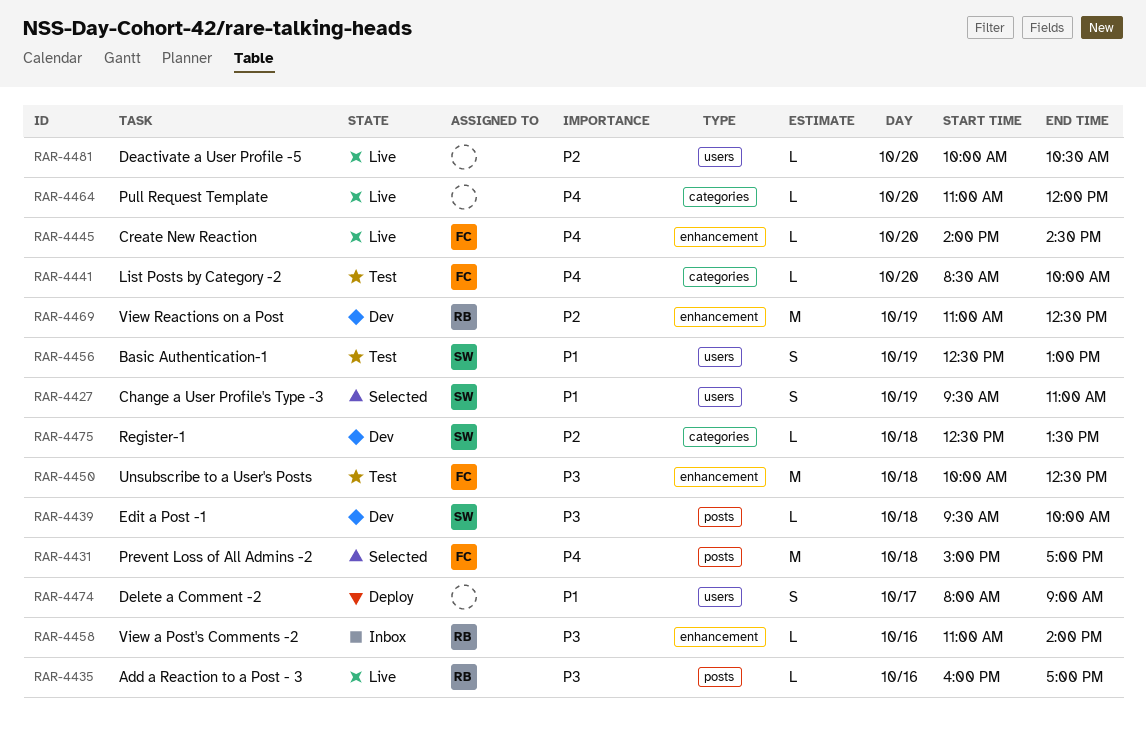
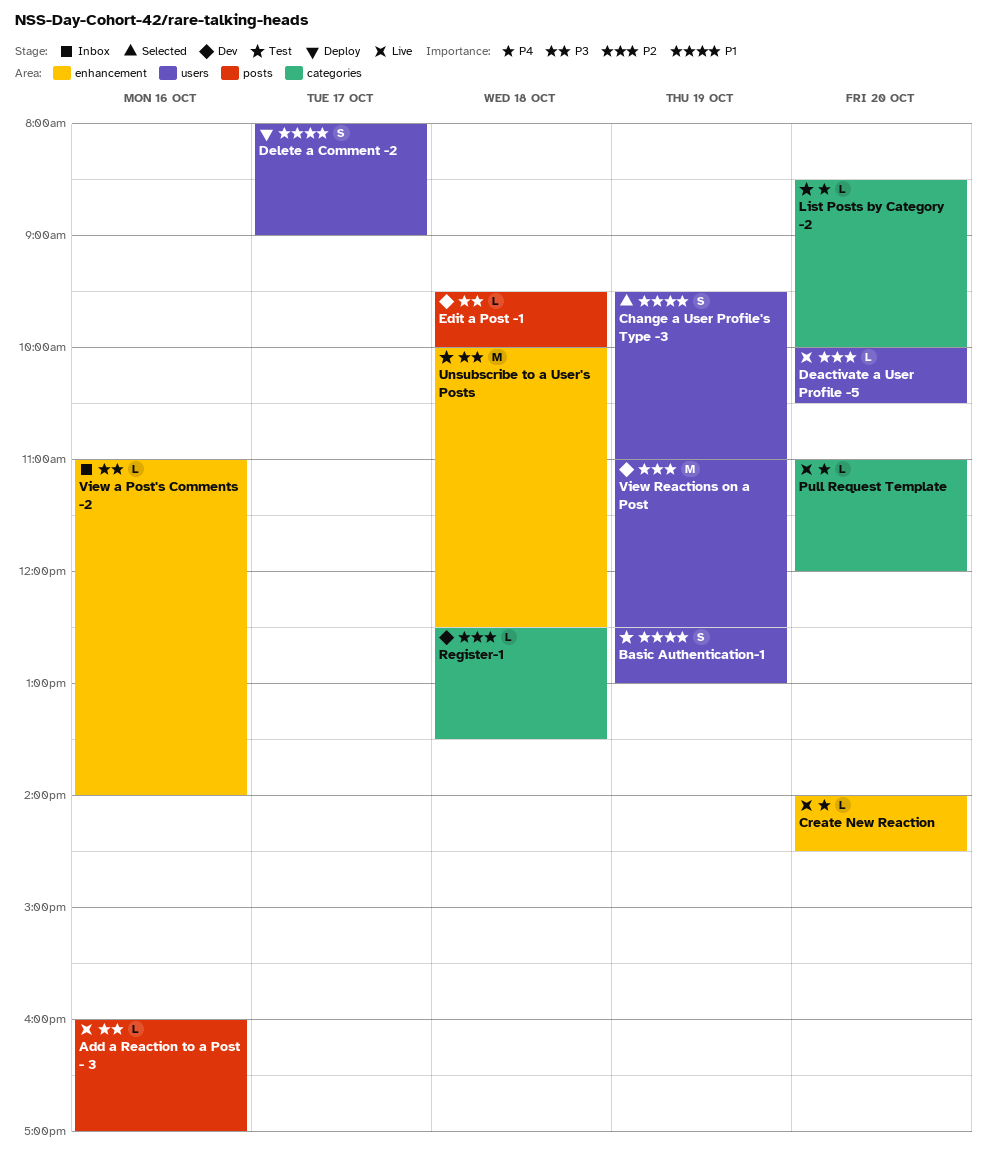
Prevent Loss of All Admins -2: present -> none
View Reactions on a Post, label: enhancement -> users

